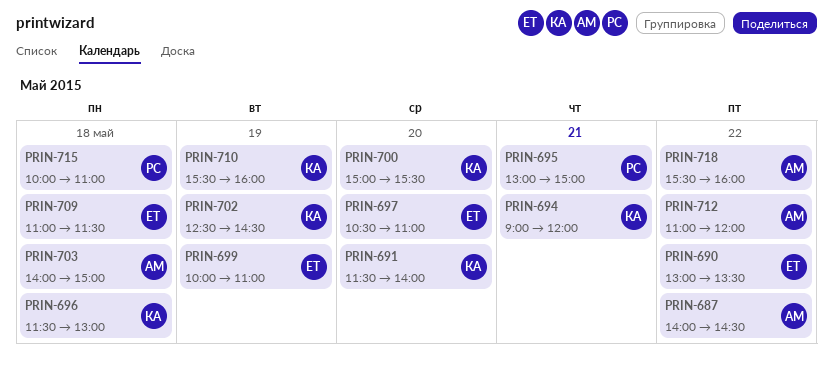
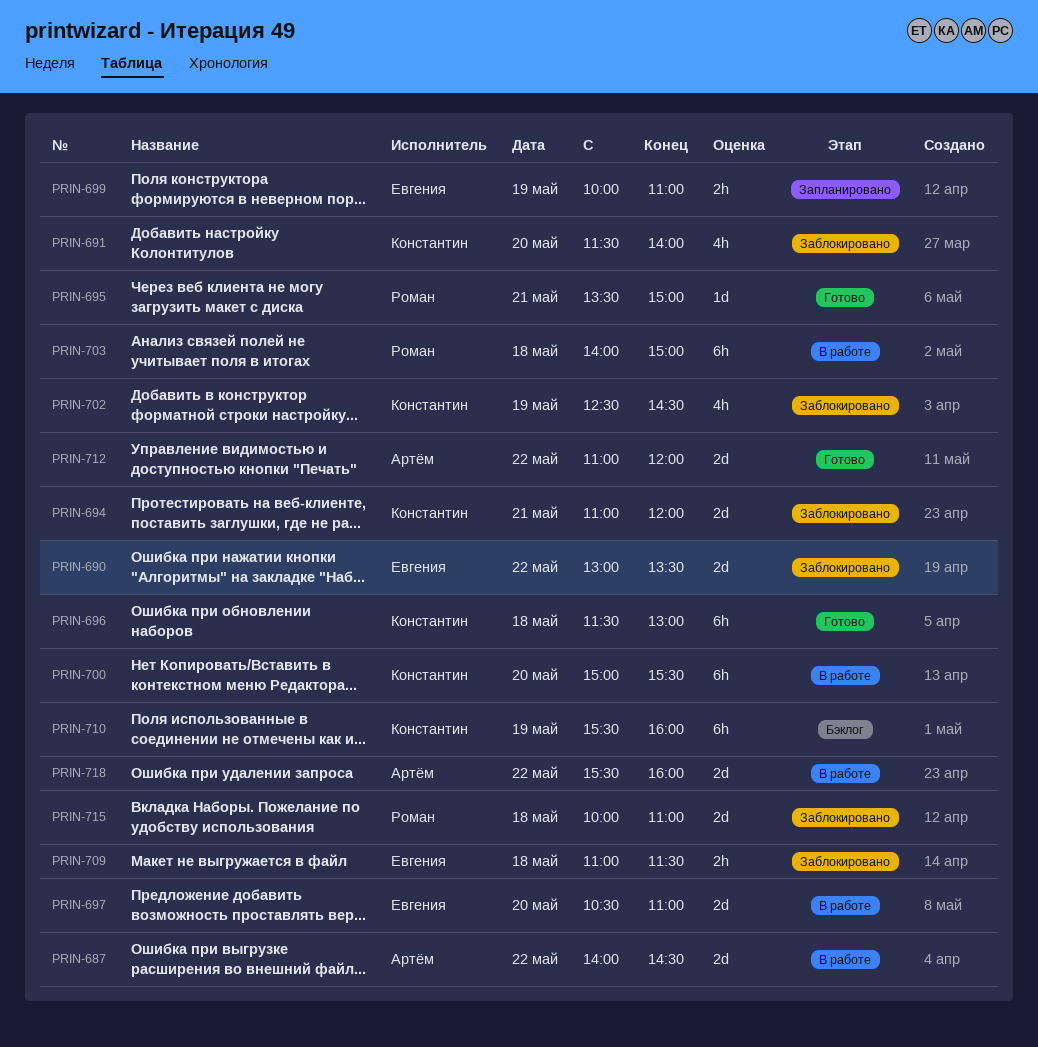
PRIN-694, begins: 09:00 -> 11:00
PRIN-695, begins: 13:00 -> 13:30
PRIN-703, owner: Артём -> Роман

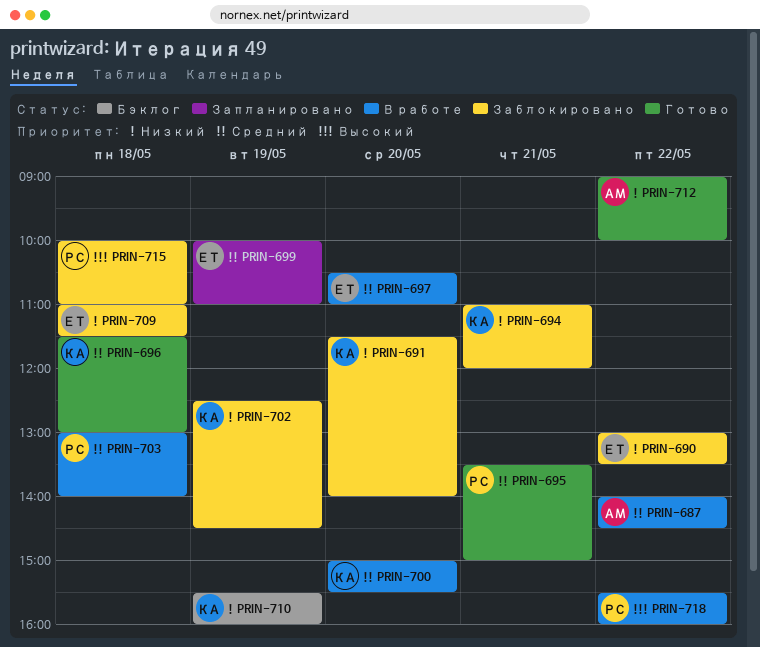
PRIN-703, begins: 14:00 -> 13:00
PRIN-703, ends: 15:00 -> 14:00
PRIN-712, begins: 11:00 -> 09:00
PRIN-712, ends: 12:00 -> 10:00
PRIN-718, owner: Артём -> Роман

